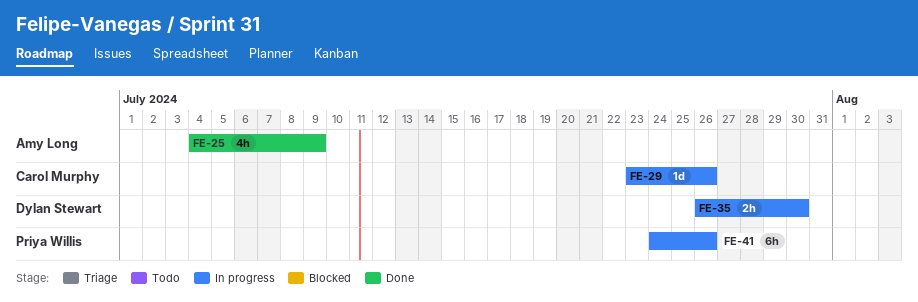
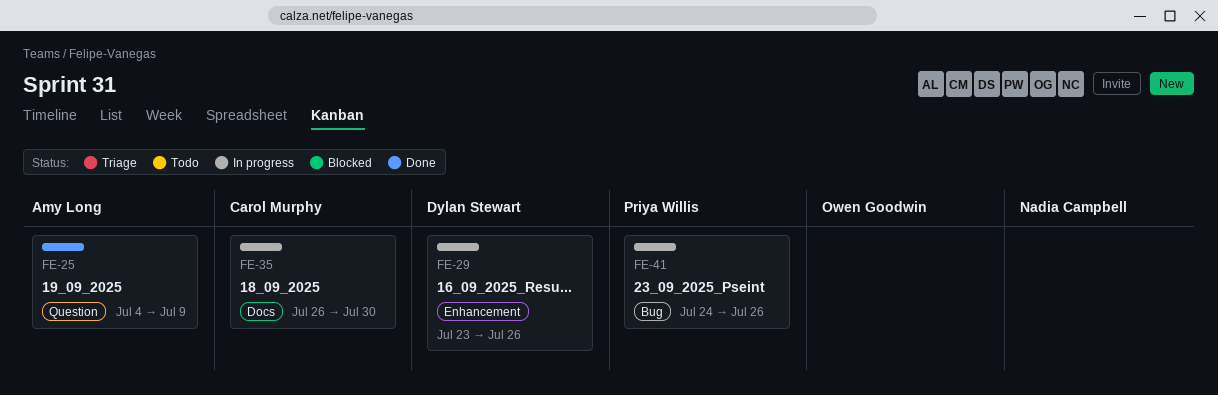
FE-29, owner: Carol Murphy -> Dylan Stewart
FE-35, owner: Dylan Stewart -> Carol Murphy

